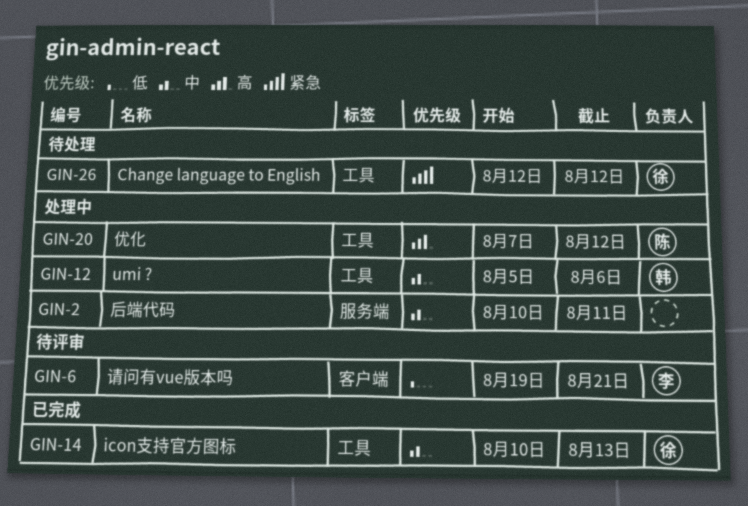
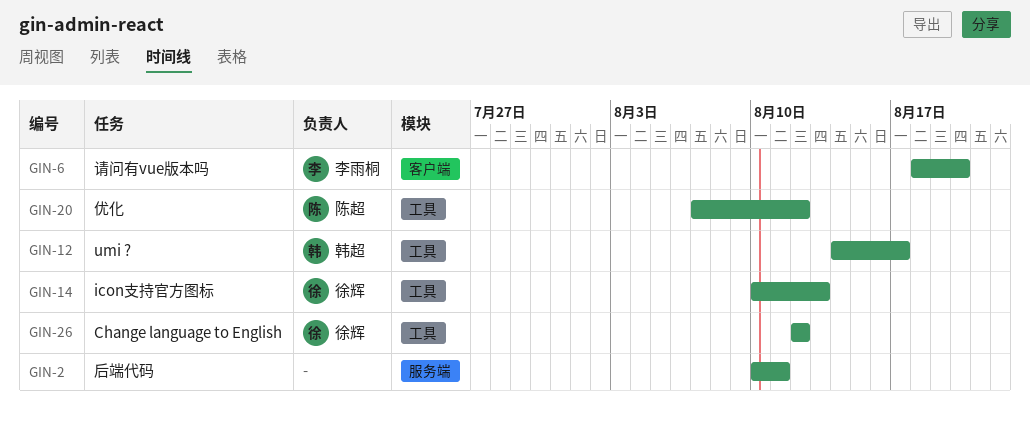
GIN-6, start: Aug 19 -> Aug 18
GIN-6, due: Aug 21 -> Aug 20
GIN-12, start: Aug 5 -> Aug 14
GIN-12, due: Aug 6 -> Aug 17

